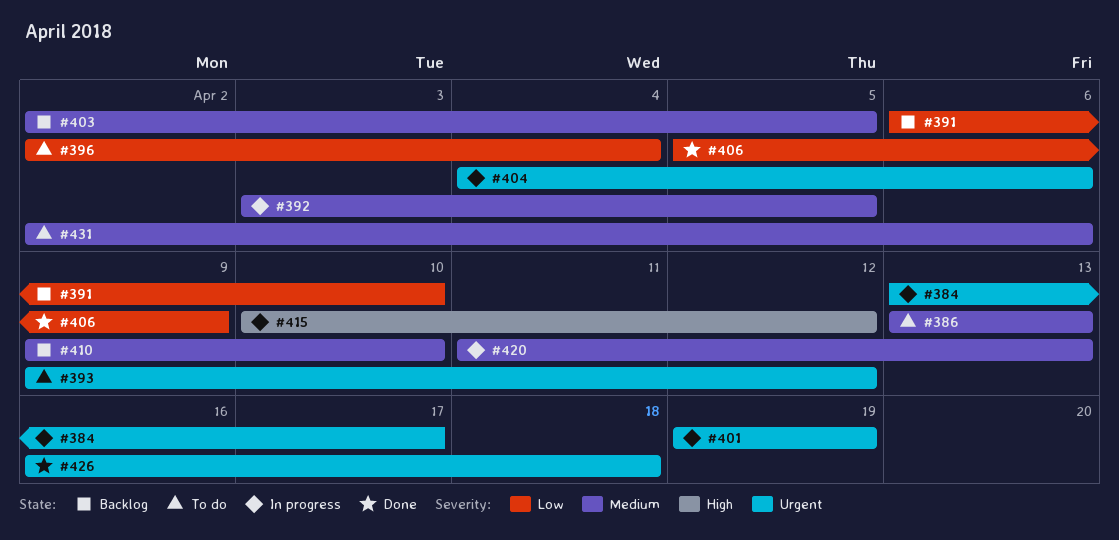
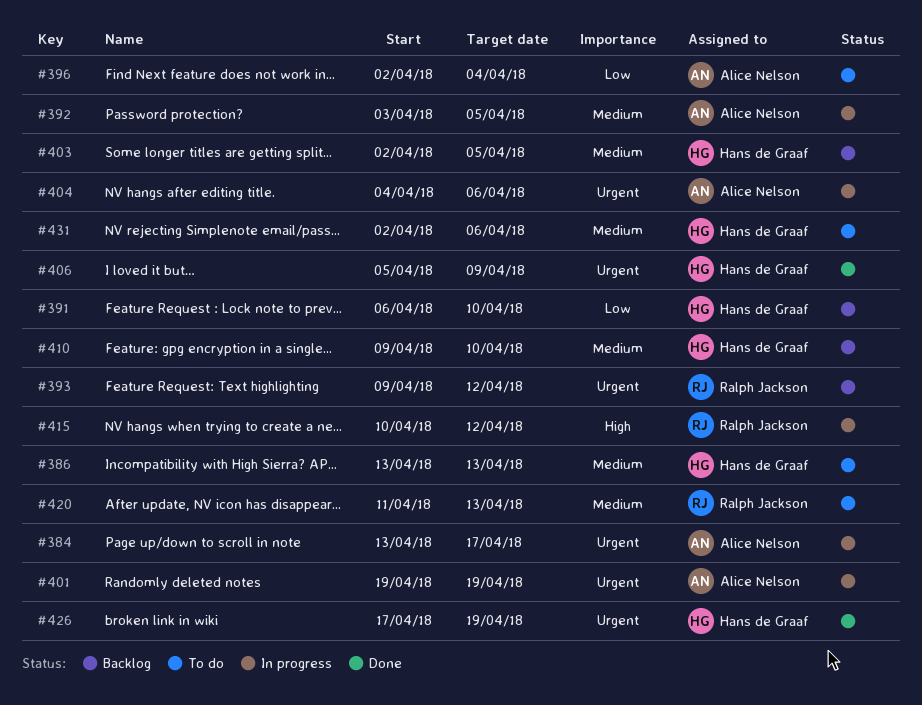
#393, status: To do -> Backlog
#406, priority: Low -> Urgent
#420, status: In progress -> To do
#426, start: Apr 16 -> Apr 17
#426, due: Apr 18 -> Apr 19

